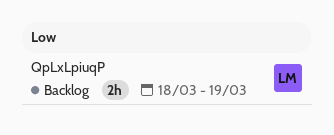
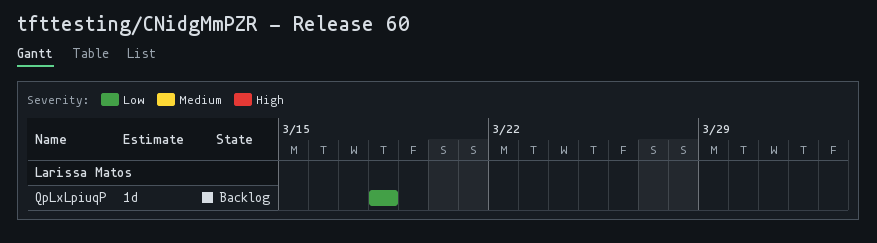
QpLxLpiuqP, estimate: 2h -> 1d
QpLxLpiuqP, due: Mar 19 -> Mar 18

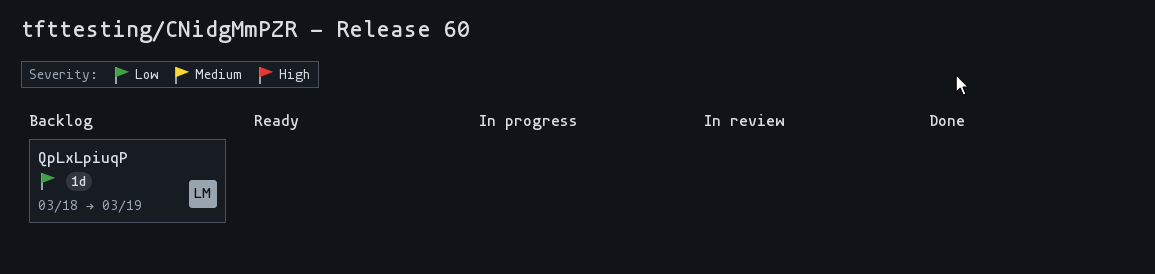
QpLxLpiuqP, due: Mar 18 -> Mar 19

